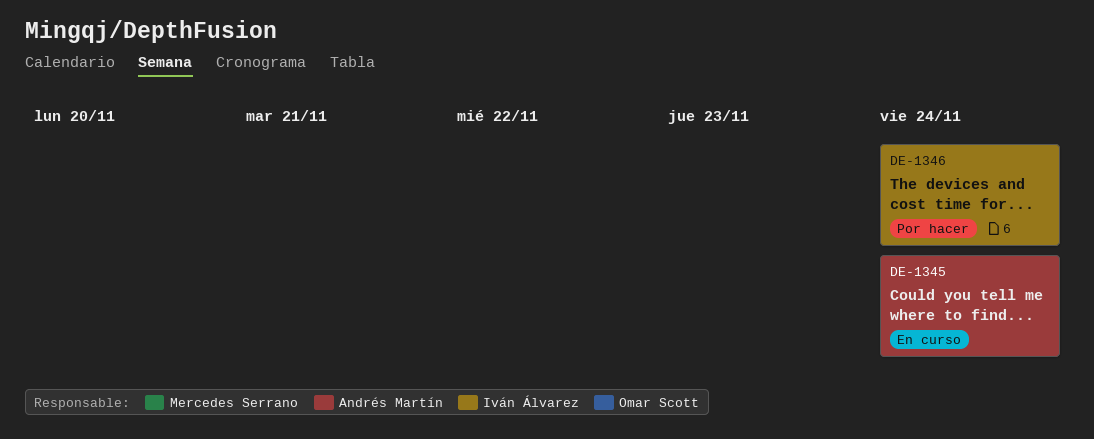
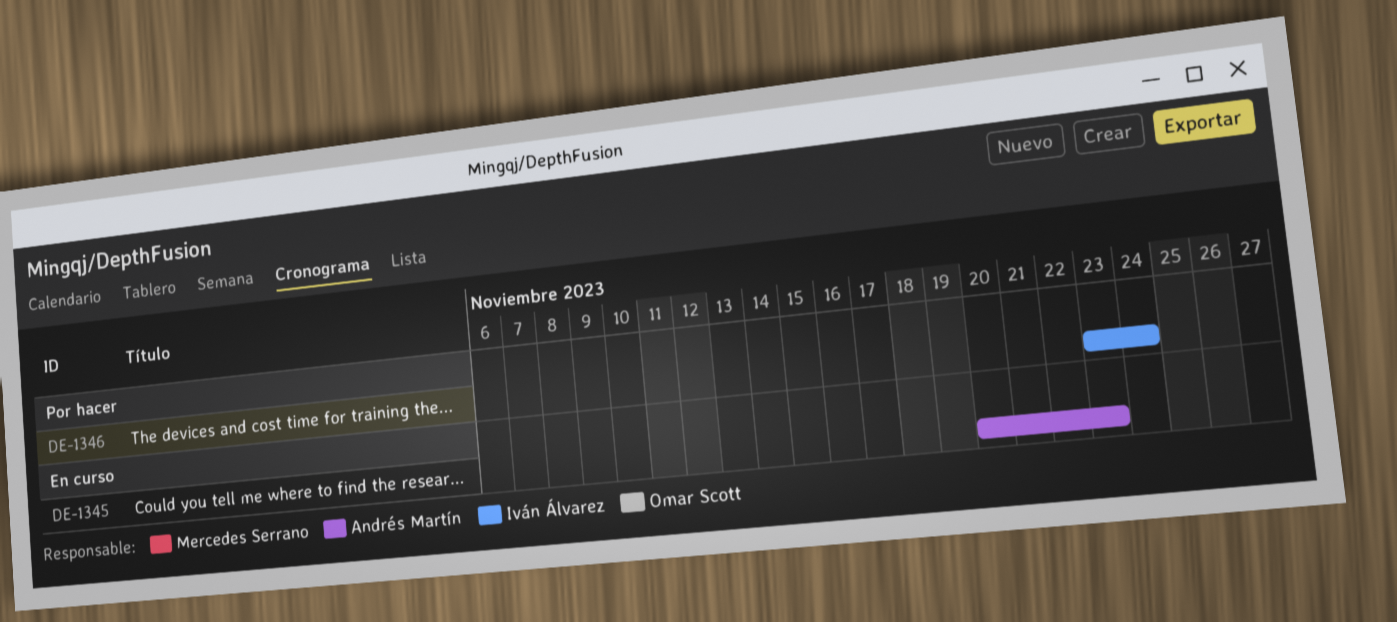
DE-1345, due: Nov 24 -> Nov 23

